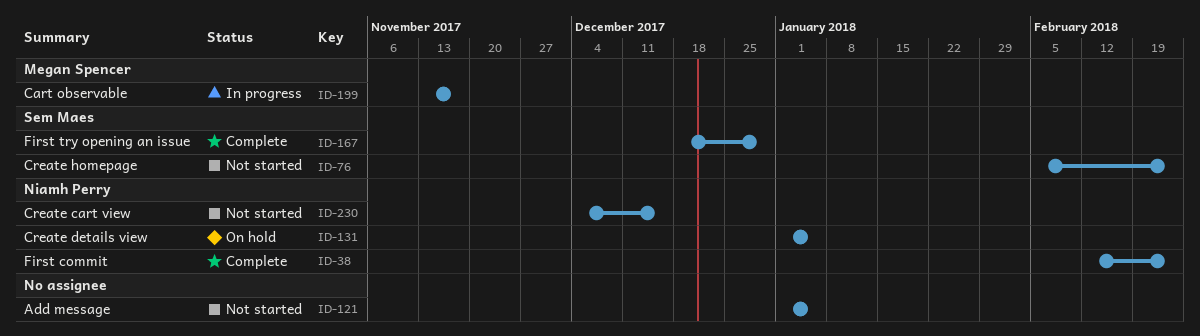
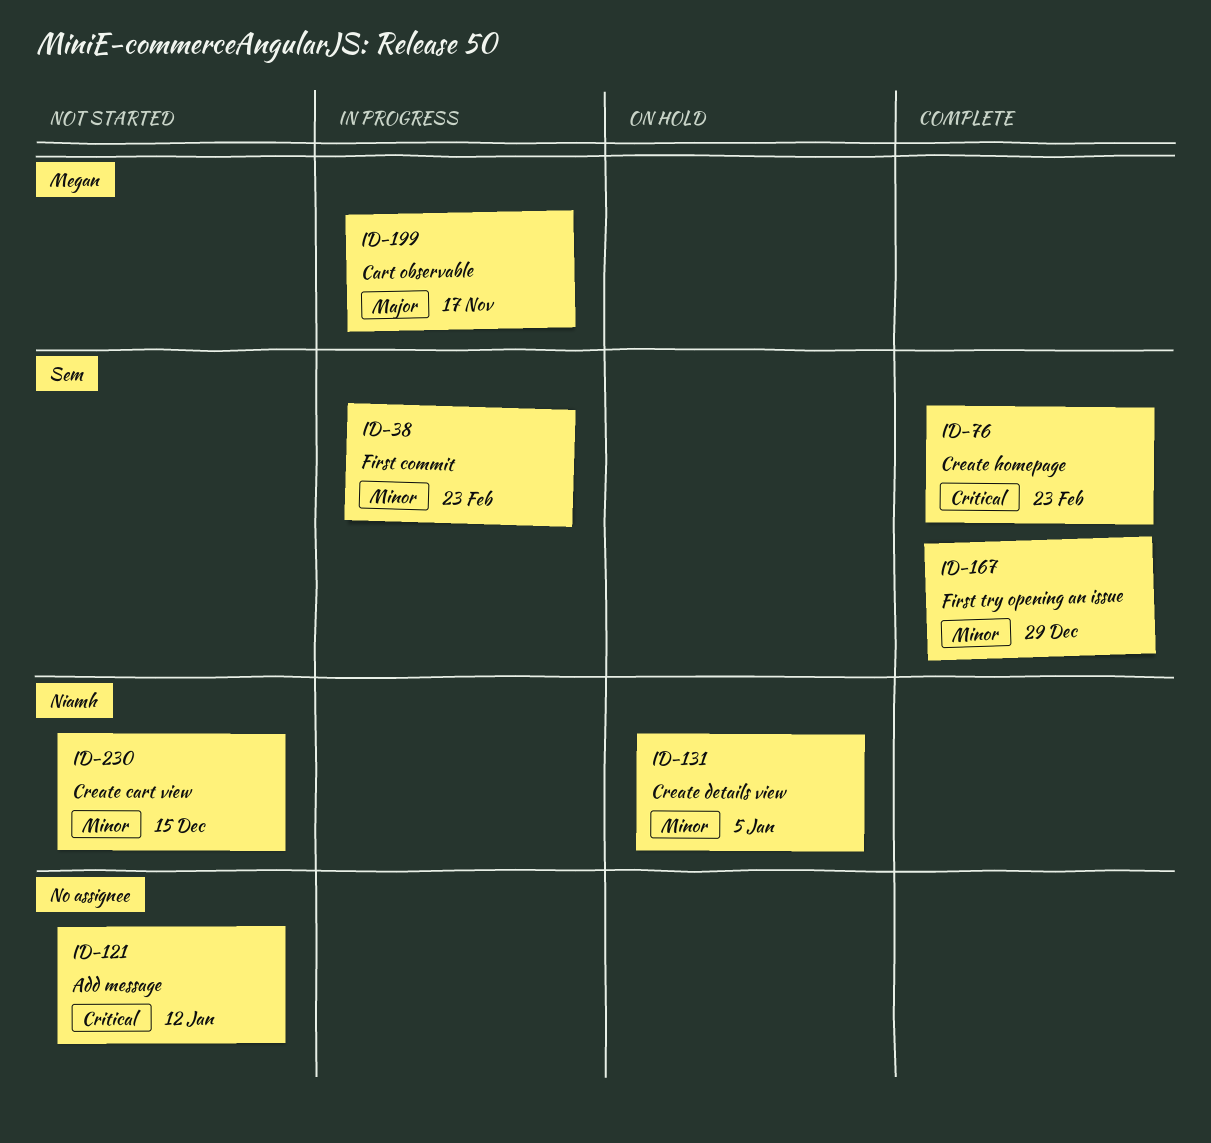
ID-38, status: Complete -> In progress
ID-38, owner: Niamh Perry -> Sem Maes
ID-76, status: Not started -> Complete
ID-121, due: Jan 5 -> Jan 12

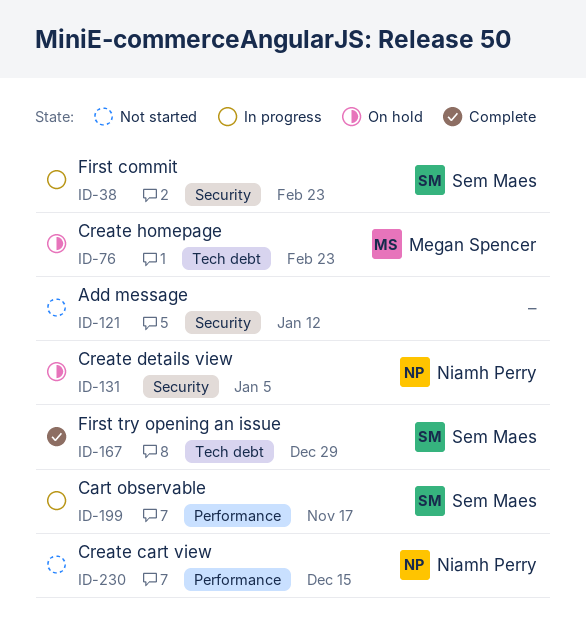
ID-76, status: Complete -> On hold
ID-76, owner: Sem Maes -> Megan Spencer
ID-199, owner: Megan Spencer -> Sem Maes

